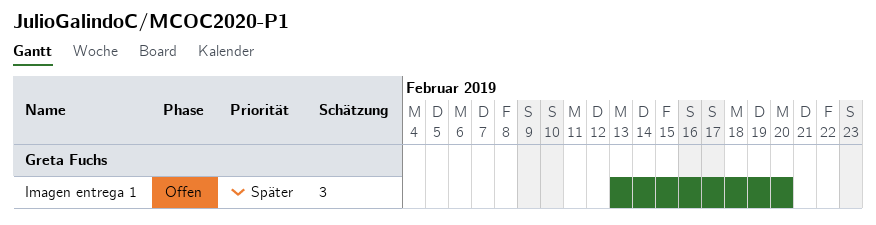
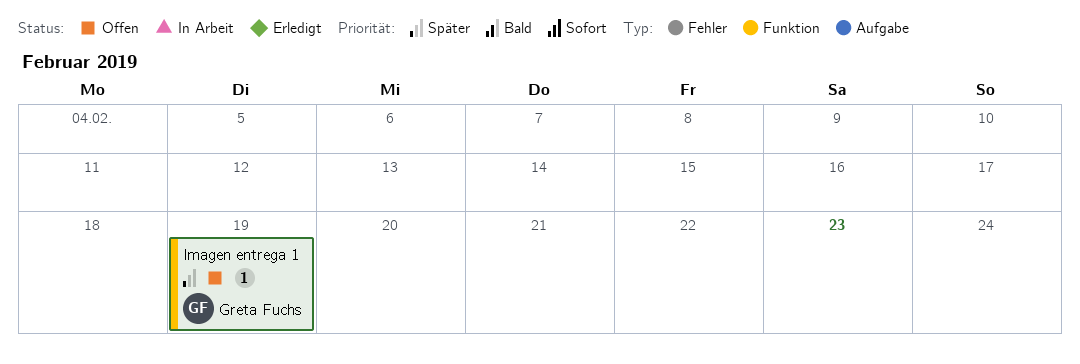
Imagen entrega 1, estimate: 3 -> 1
Imagen entrega 1, due: Feb 20 -> Feb 19

